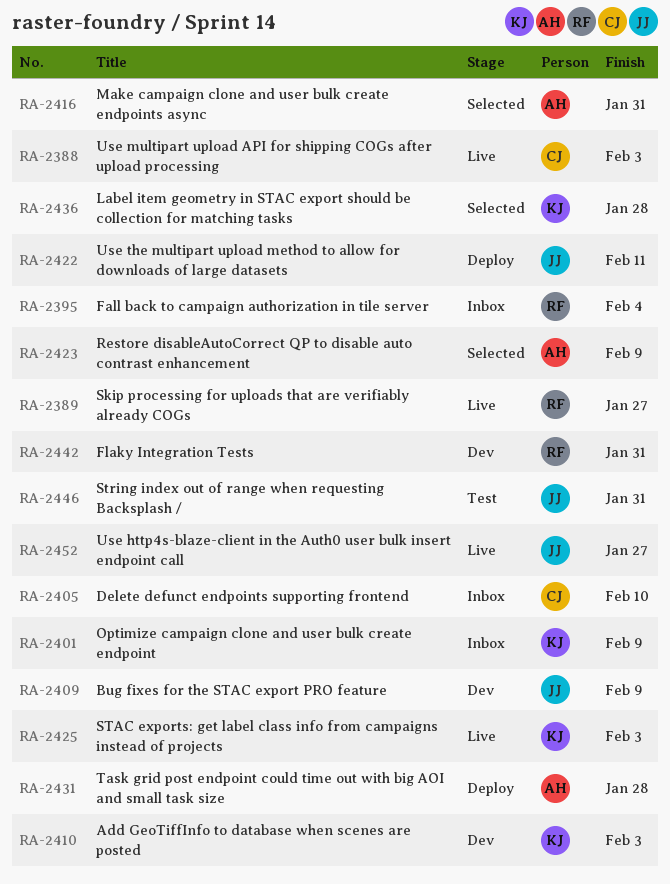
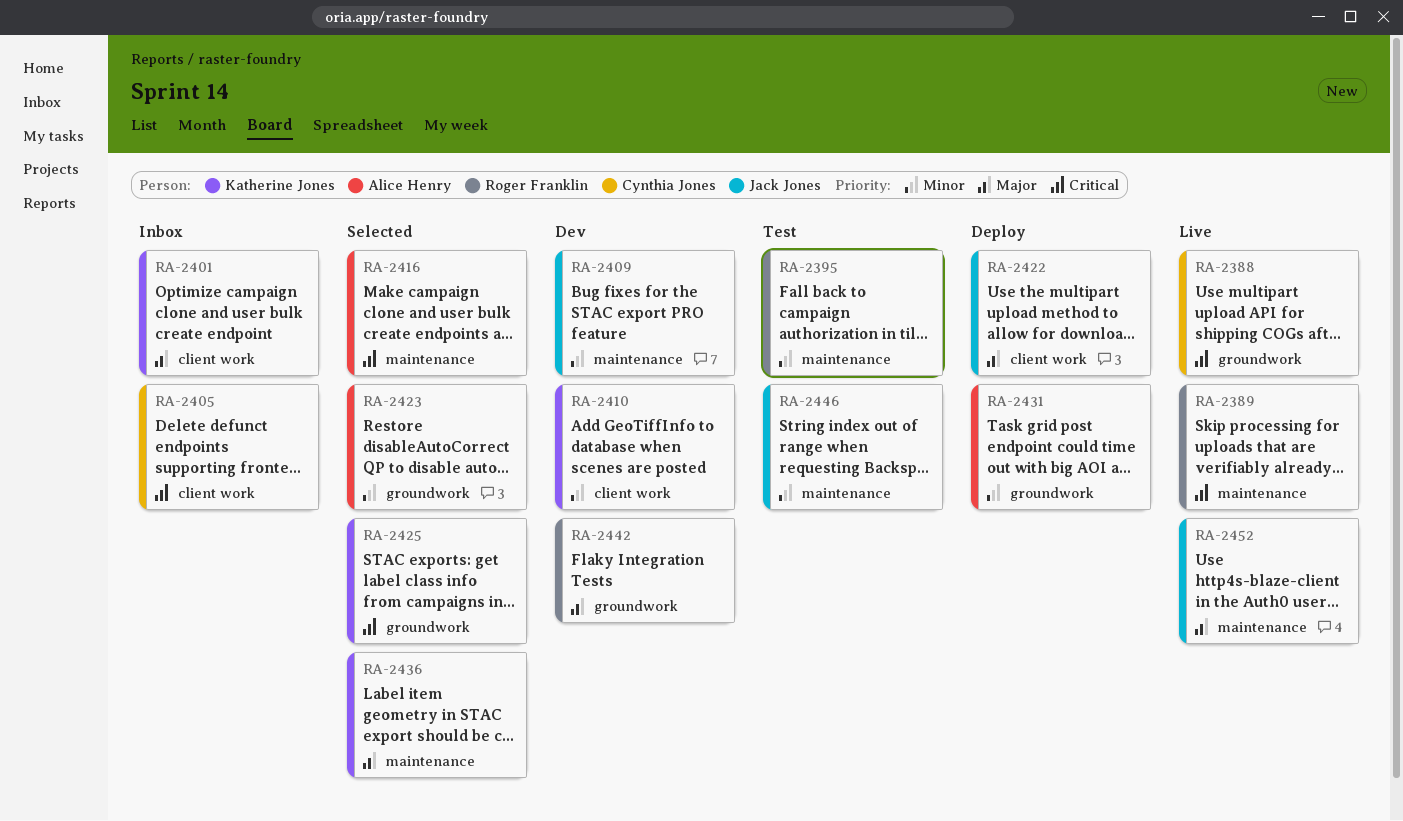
RA-2395, status: Inbox -> Test
RA-2425, status: Live -> Selected

